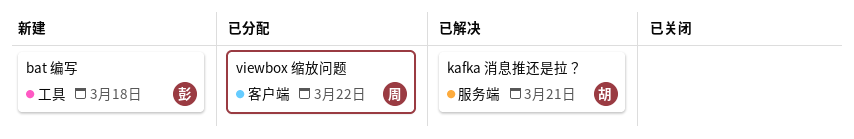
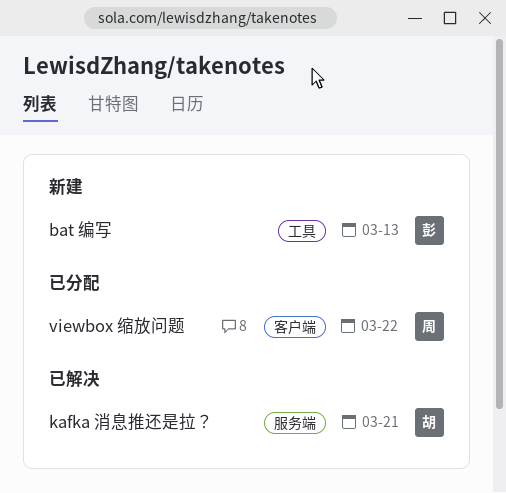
bat 编写, due: Mar 18 -> Mar 13

